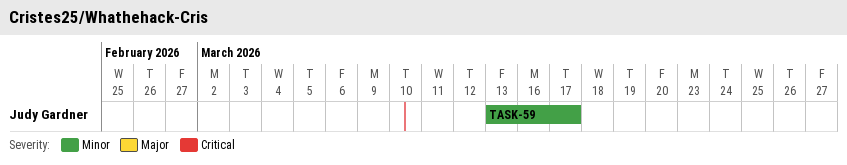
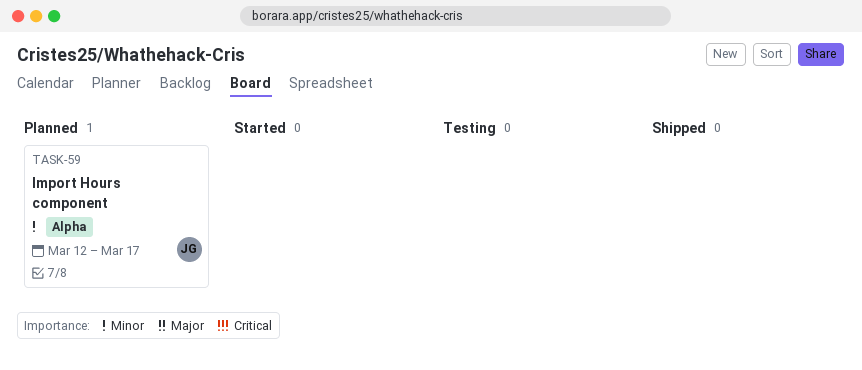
TASK-59, start: Mar 13 -> Mar 12

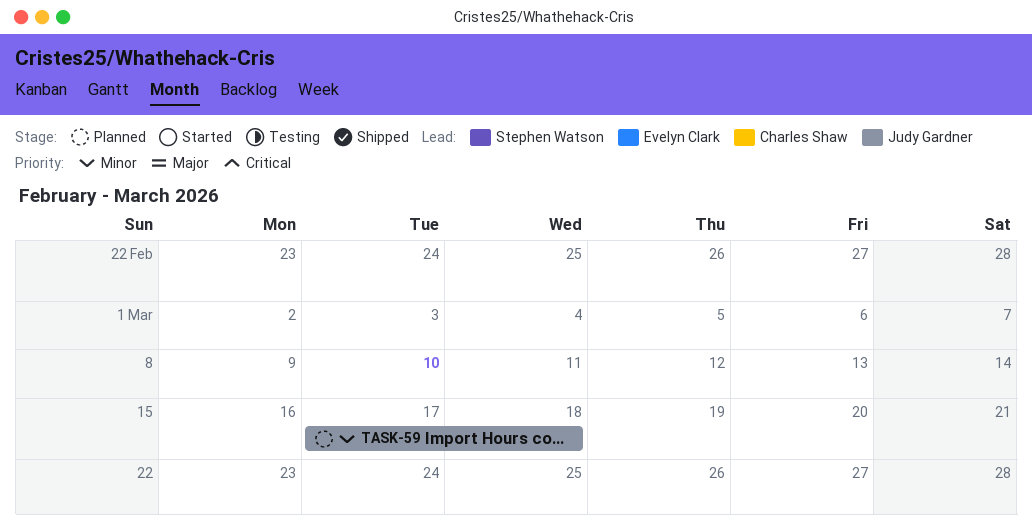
TASK-59, start: Mar 12 -> Mar 17
TASK-59, due: Mar 17 -> Mar 18

